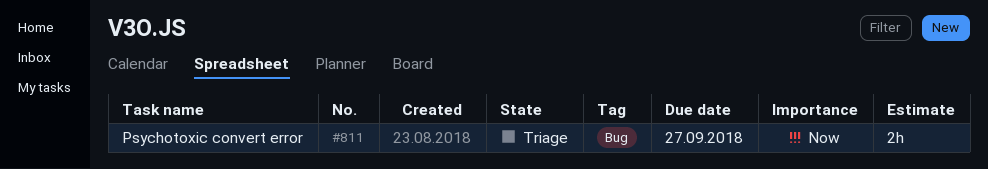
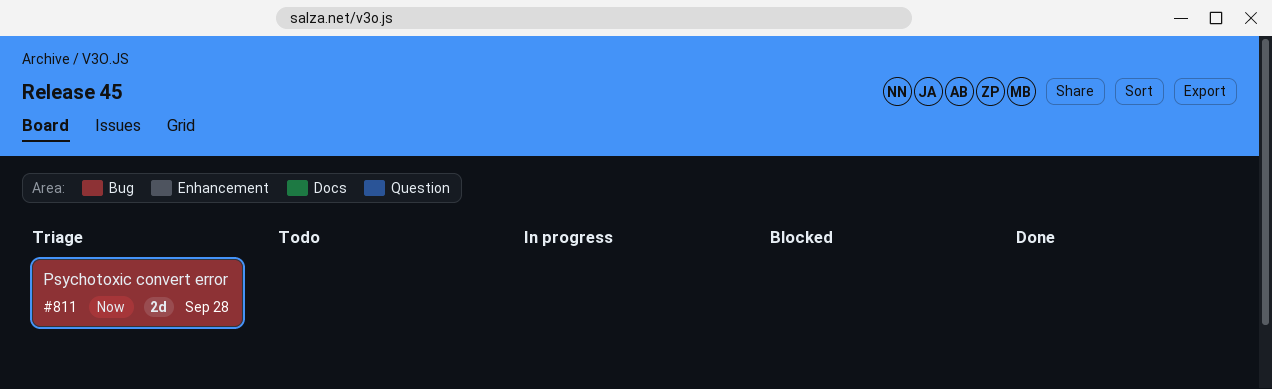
#811, estimate: 2h -> 2d
#811, due: Sep 27 -> Sep 28

